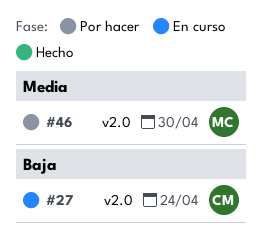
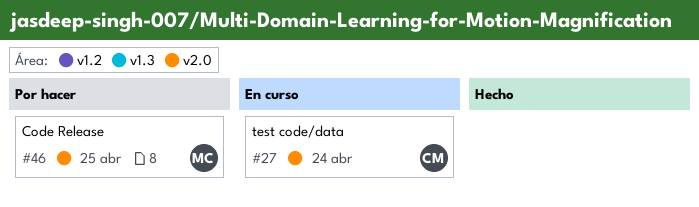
#46, due: Apr 30 -> Apr 25

